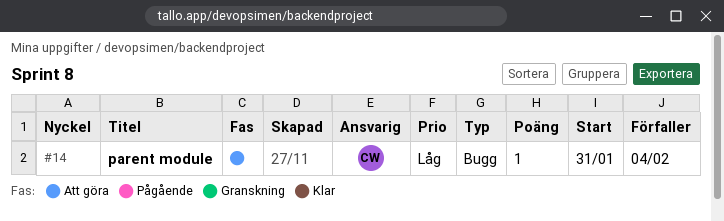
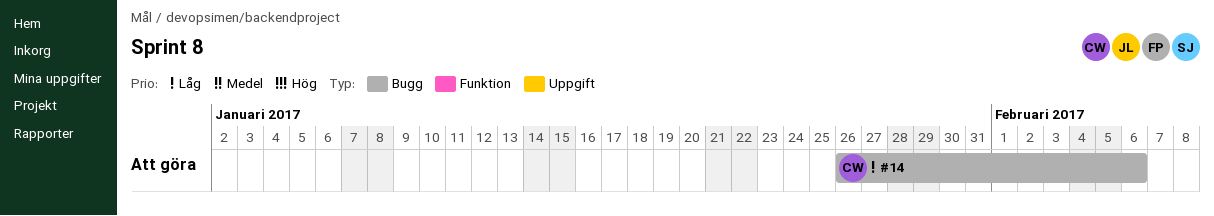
#14, start: Jan 31 -> Jan 26
#14, due: Feb 4 -> Feb 6

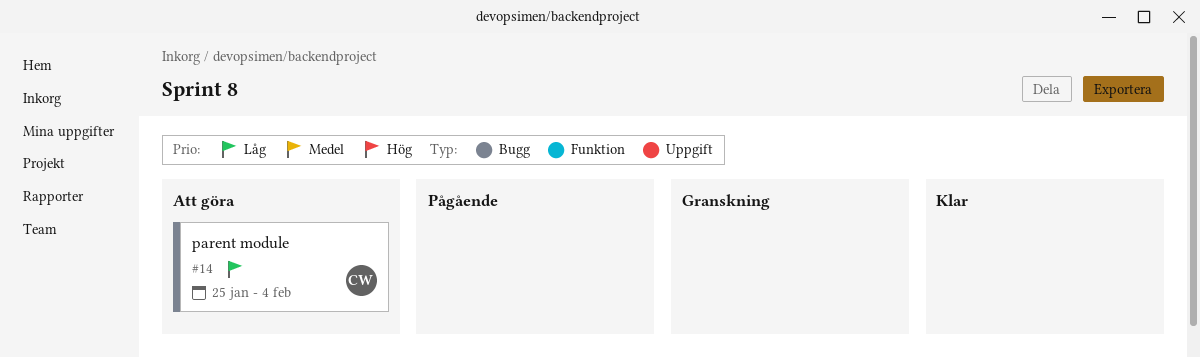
#14, start: Jan 26 -> Jan 25
#14, due: Feb 6 -> Feb 4

